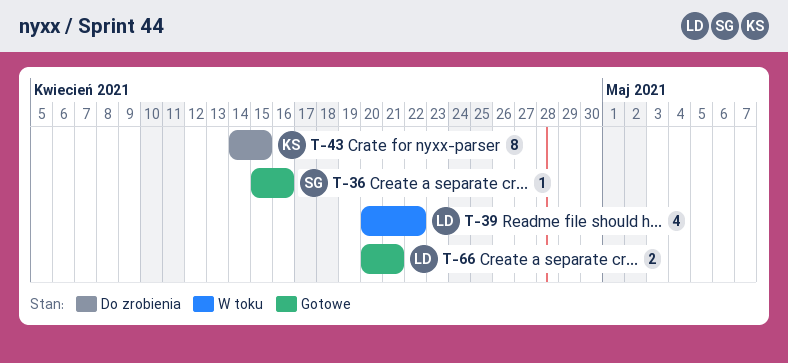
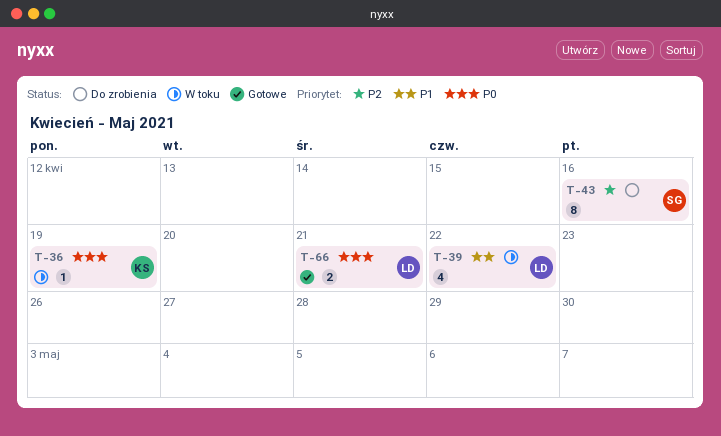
T-36, status: Gotowe -> W toku
T-36, owner: SG -> KS
T-36, due: Apr 16 -> Apr 19
T-43, owner: KS -> SG
T-43, due: Apr 15 -> Apr 16

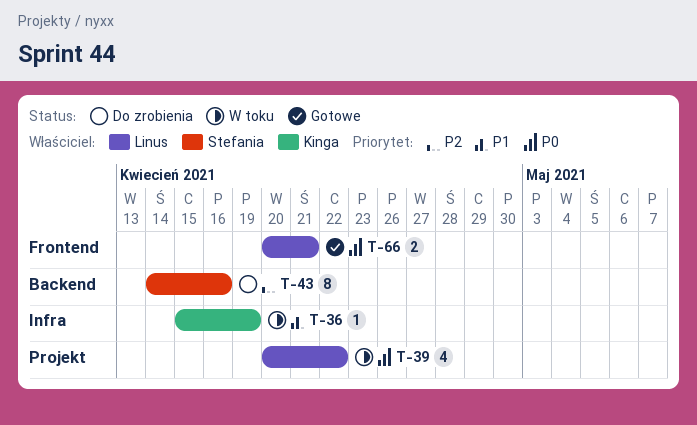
T-36, priority: P0 -> P1
T-39, priority: P1 -> P0

